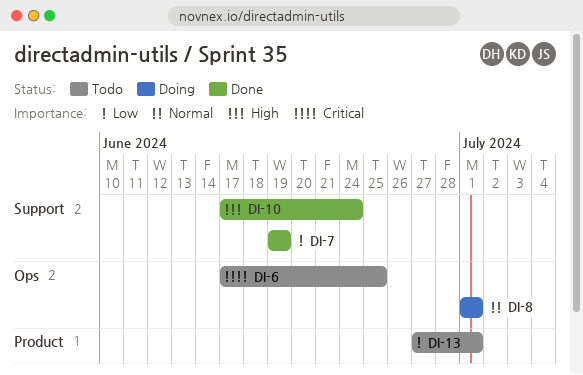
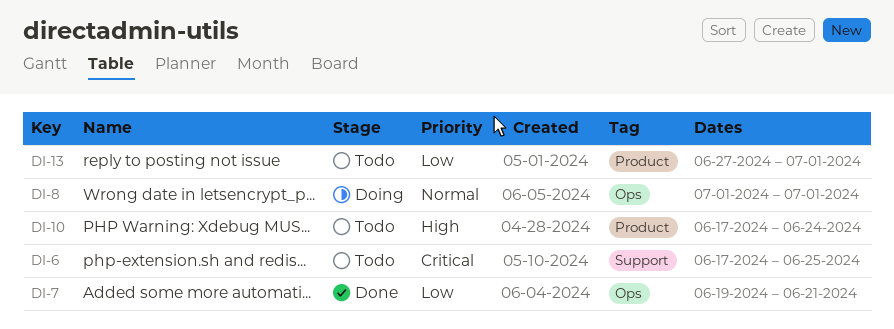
DI-6, label: Ops -> Support
DI-7, label: Support -> Ops
DI-7, due: Jun 19 -> Jun 21
DI-10, status: Done -> Todo
DI-10, label: Support -> Product

